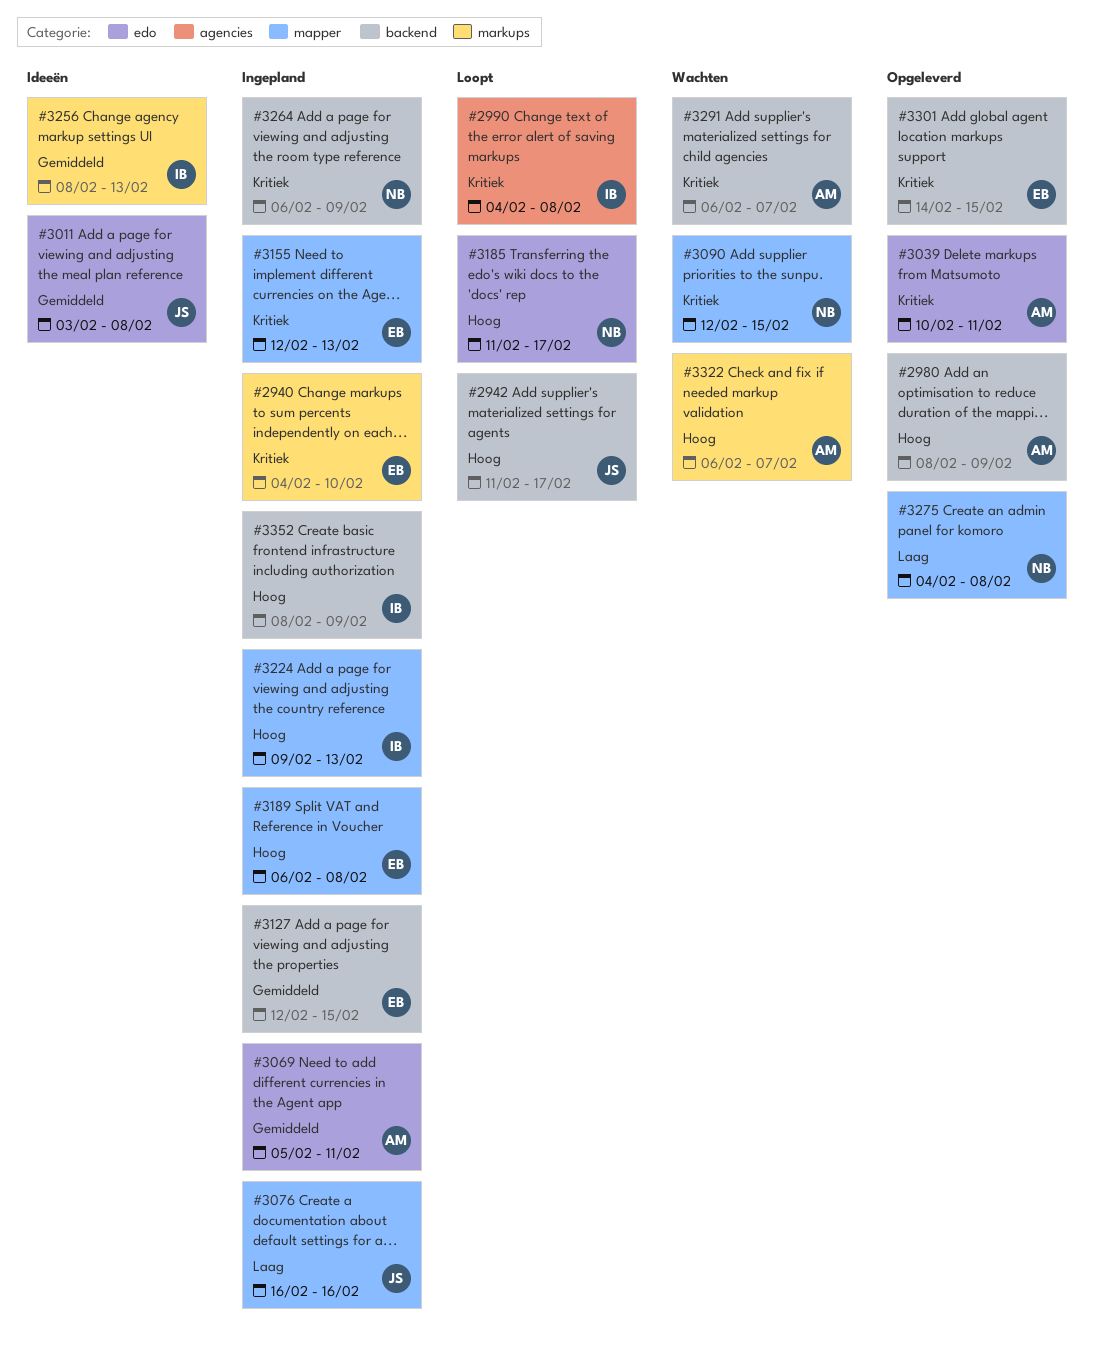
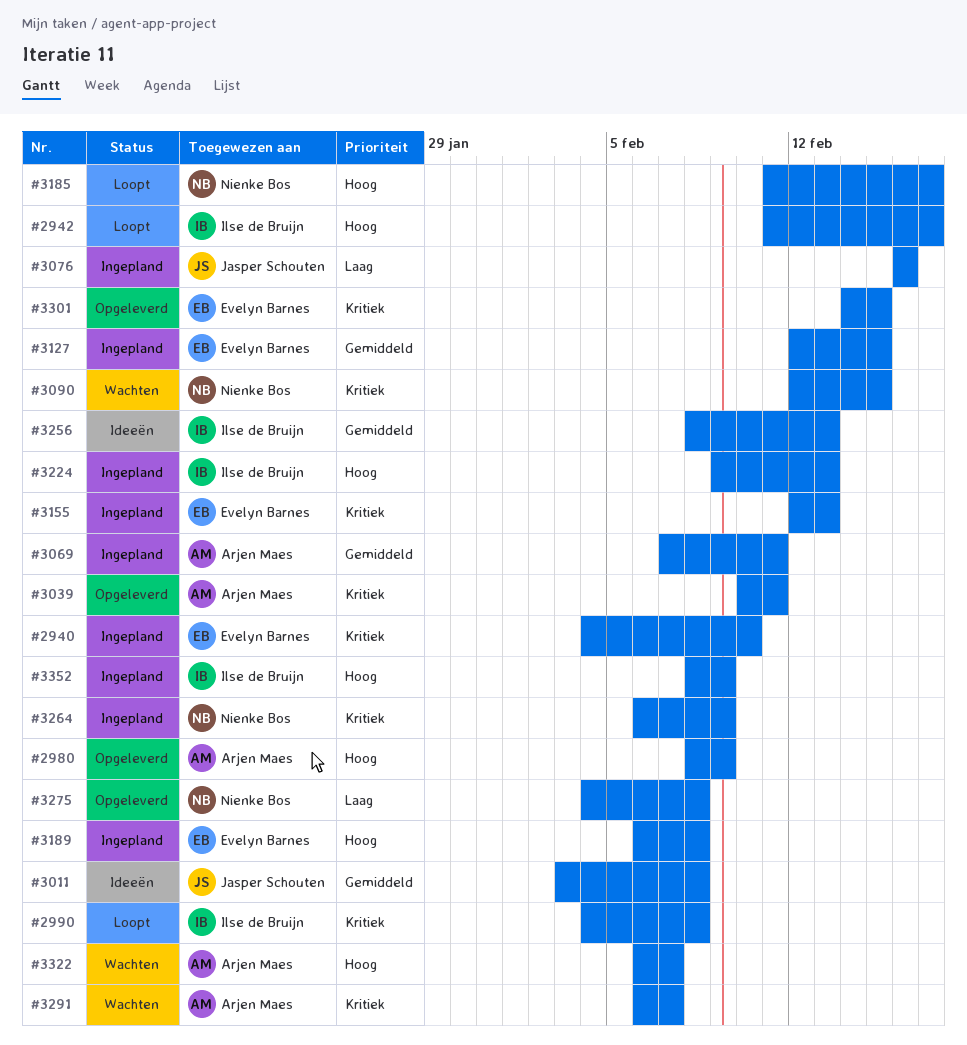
#2942, owner: Jasper Schouten -> Ilse de Bruijn
#3069, start: Feb 5 -> Feb 7

